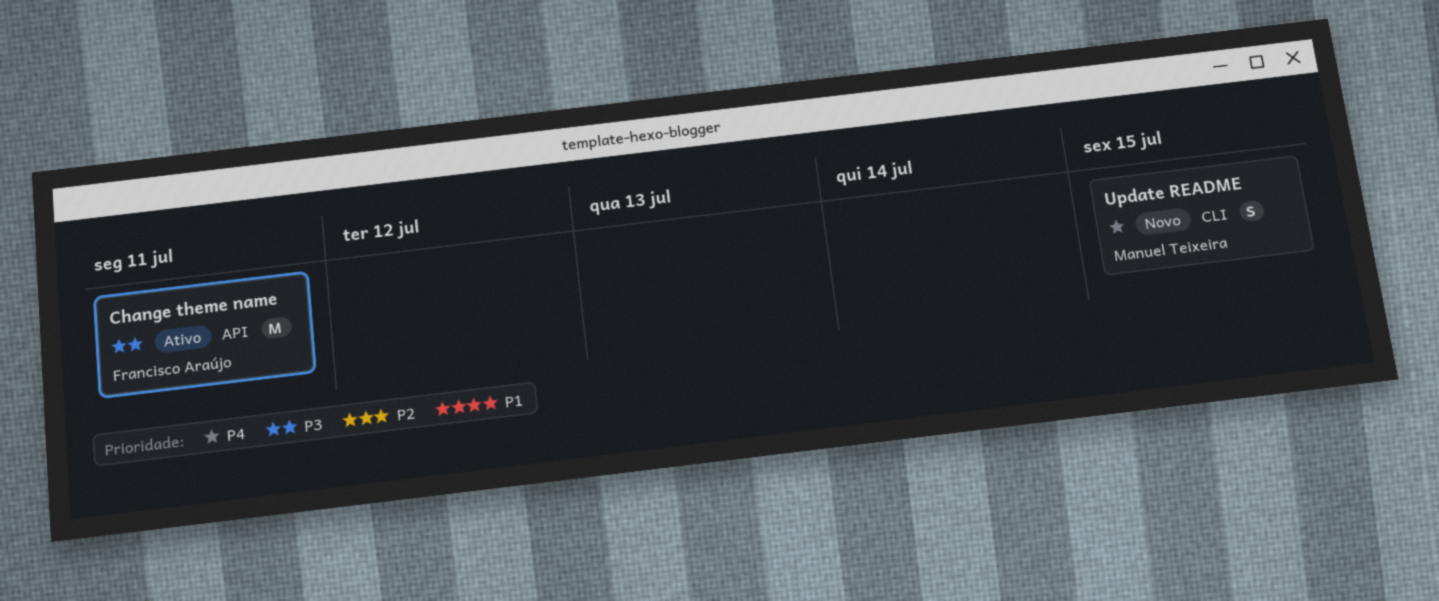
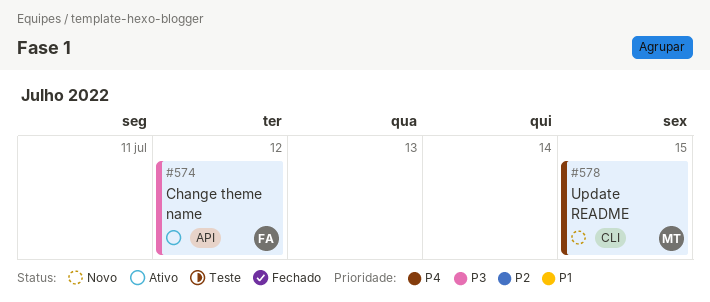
Change theme name, due: Jul 11 -> Jul 12

